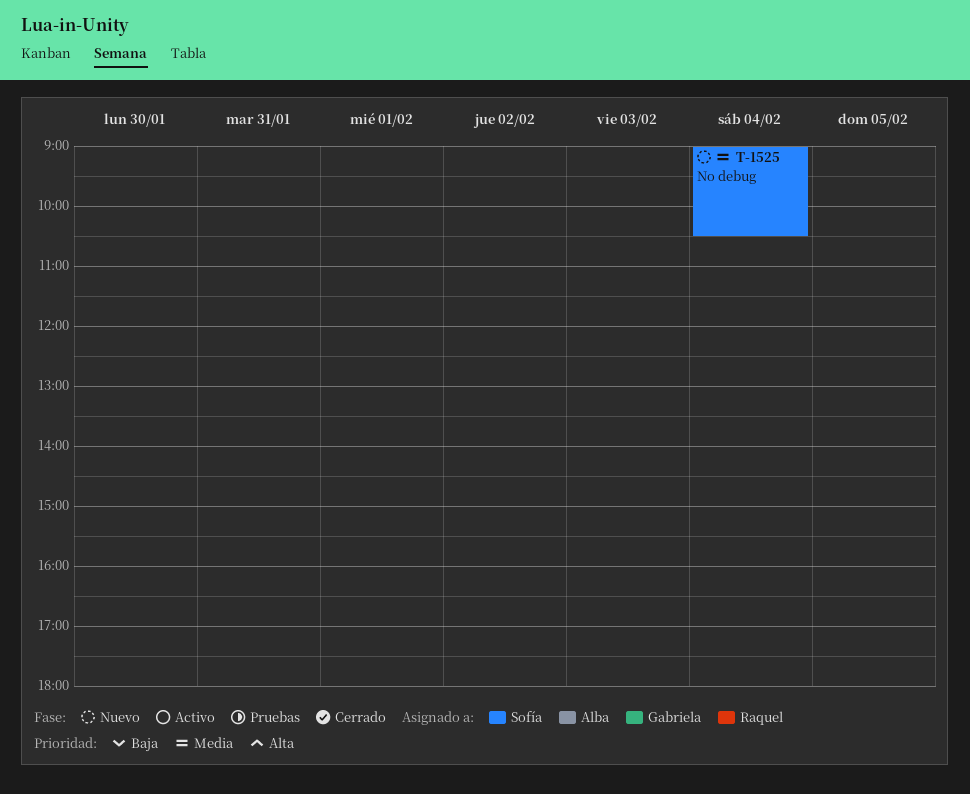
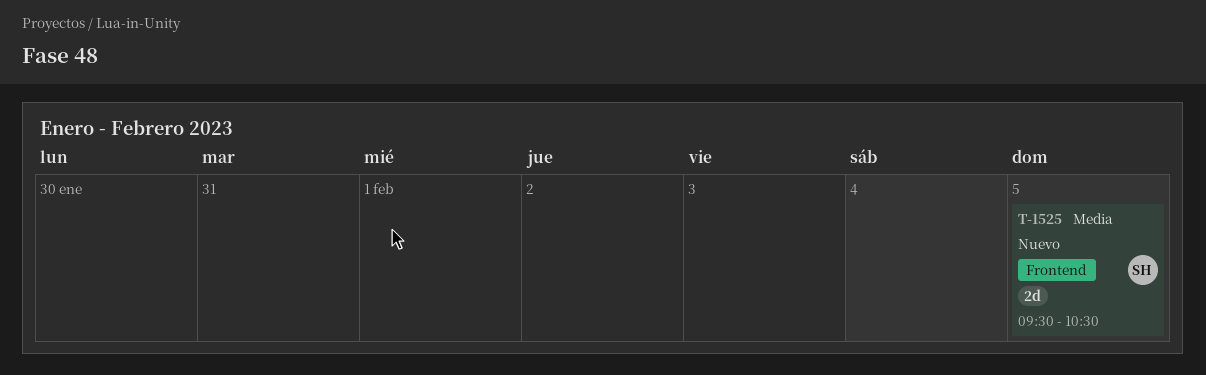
T-1525, day: Feb 4 -> Feb 5
T-1525, begins: 09:00 -> 09:30

